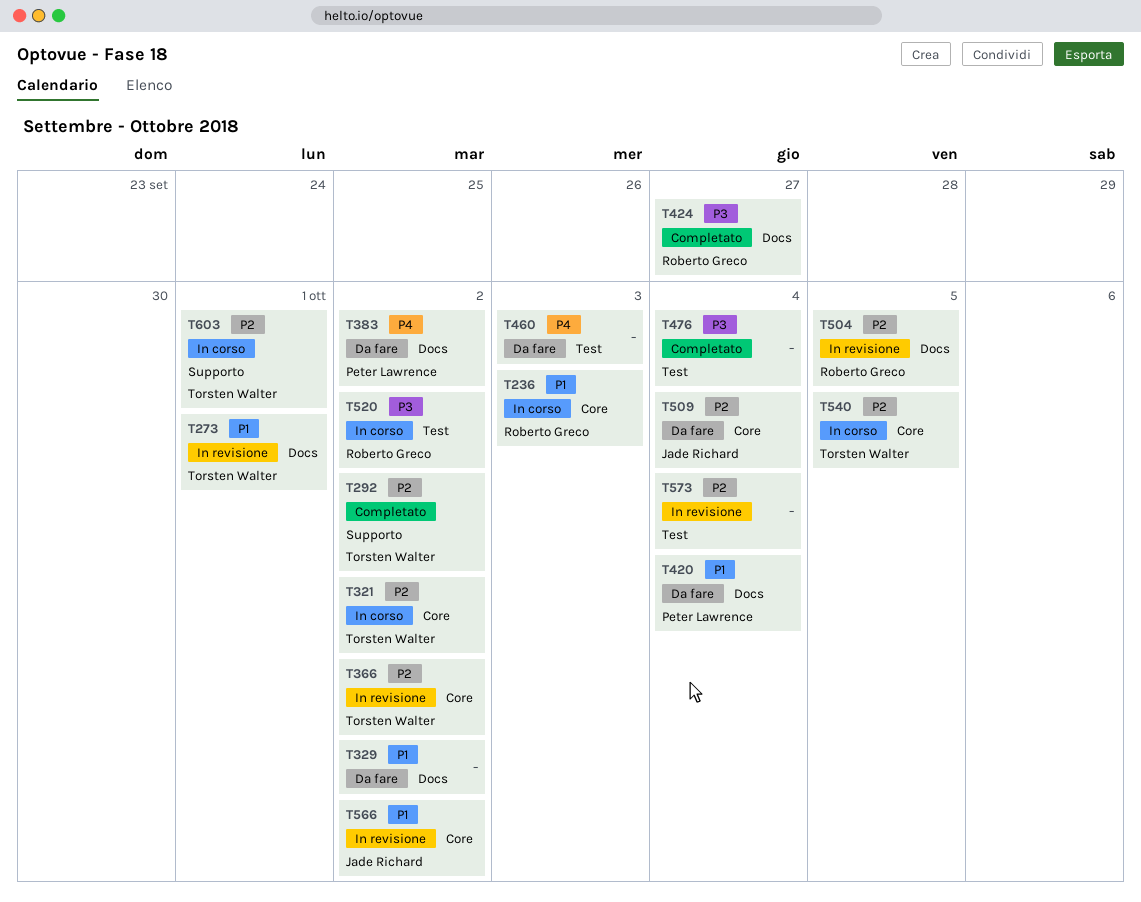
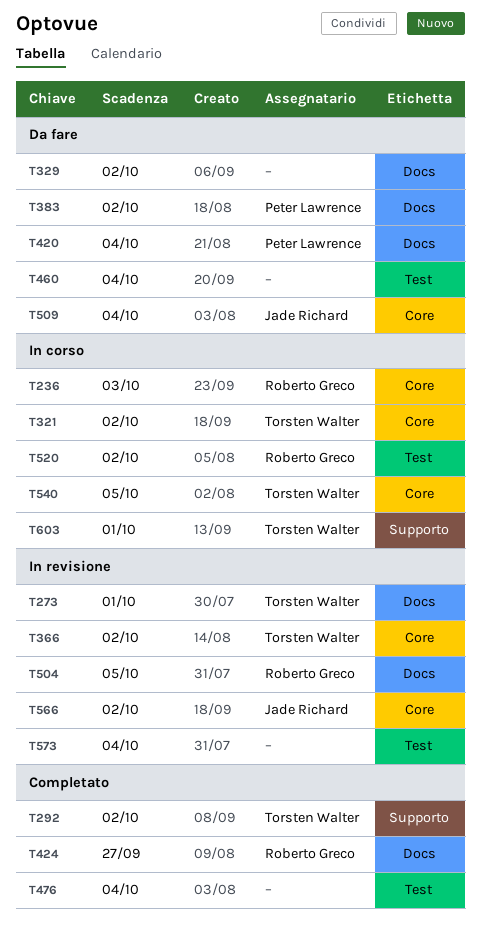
T460, due: Oct 3 -> Oct 4

